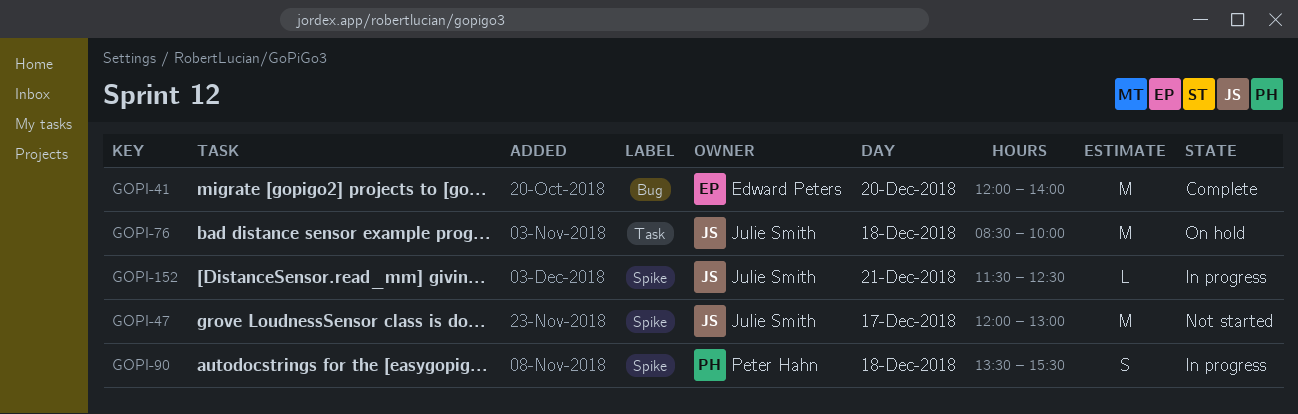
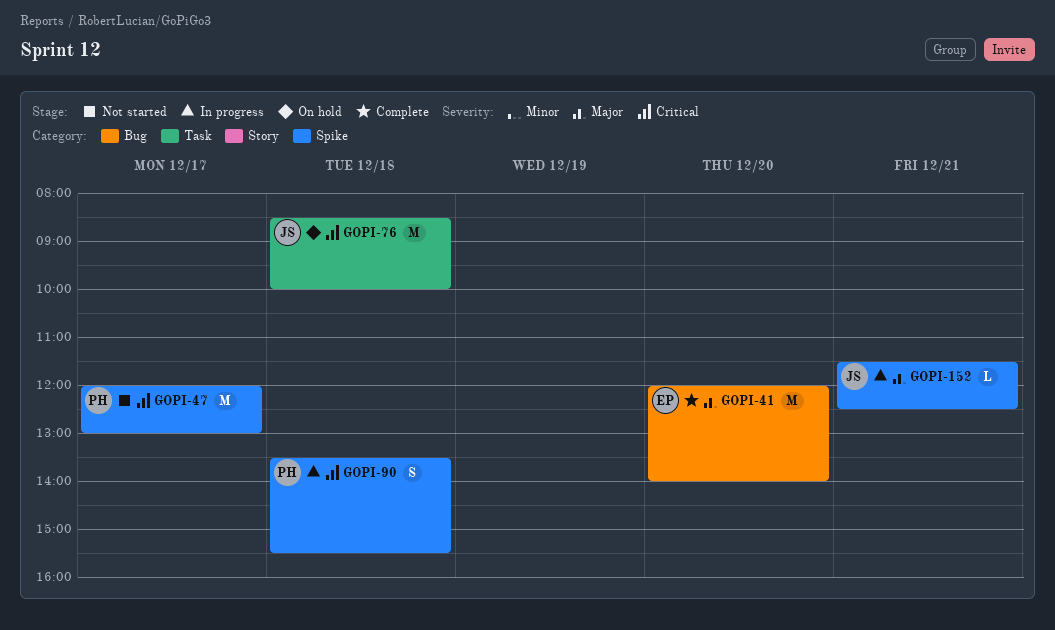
GOPI-47, owner: Julie Smith -> Peter Hahn

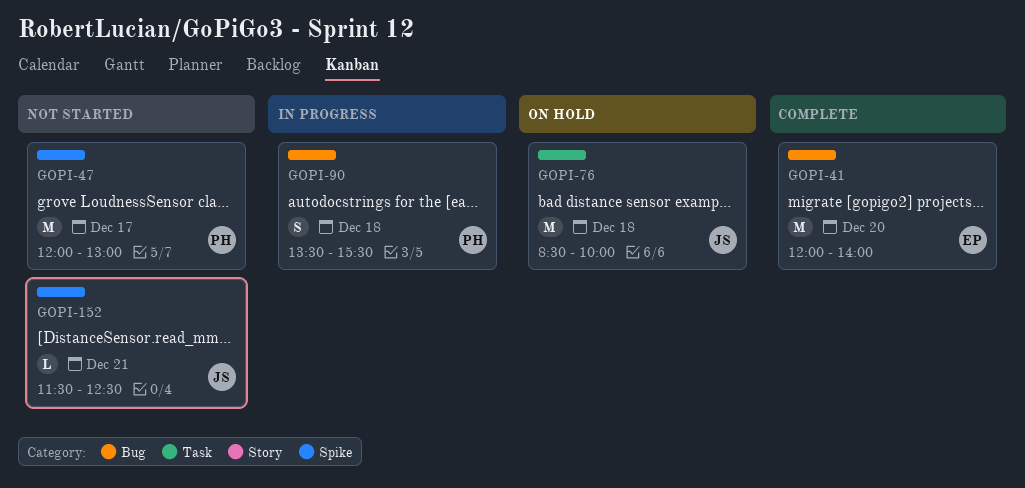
GOPI-90, label: Spike -> Bug
GOPI-152, status: In progress -> Not started

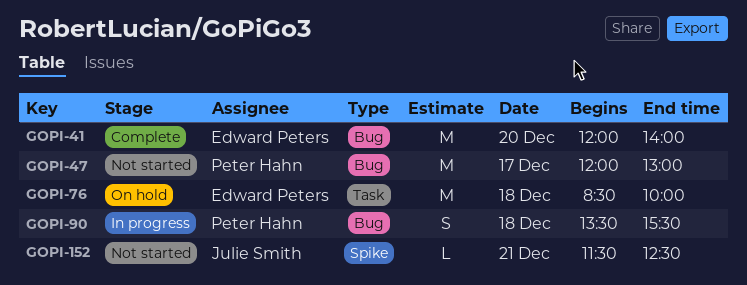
GOPI-47, label: Spike -> Bug
GOPI-76, owner: Julie Smith -> Edward Peters

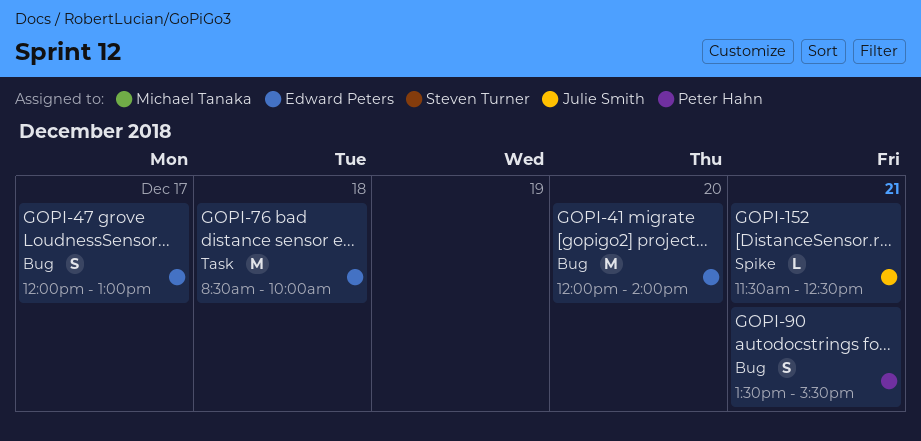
GOPI-47, owner: Peter Hahn -> Edward Peters
GOPI-47, estimate: M -> S
GOPI-90, day: Dec 18 -> Dec 21

